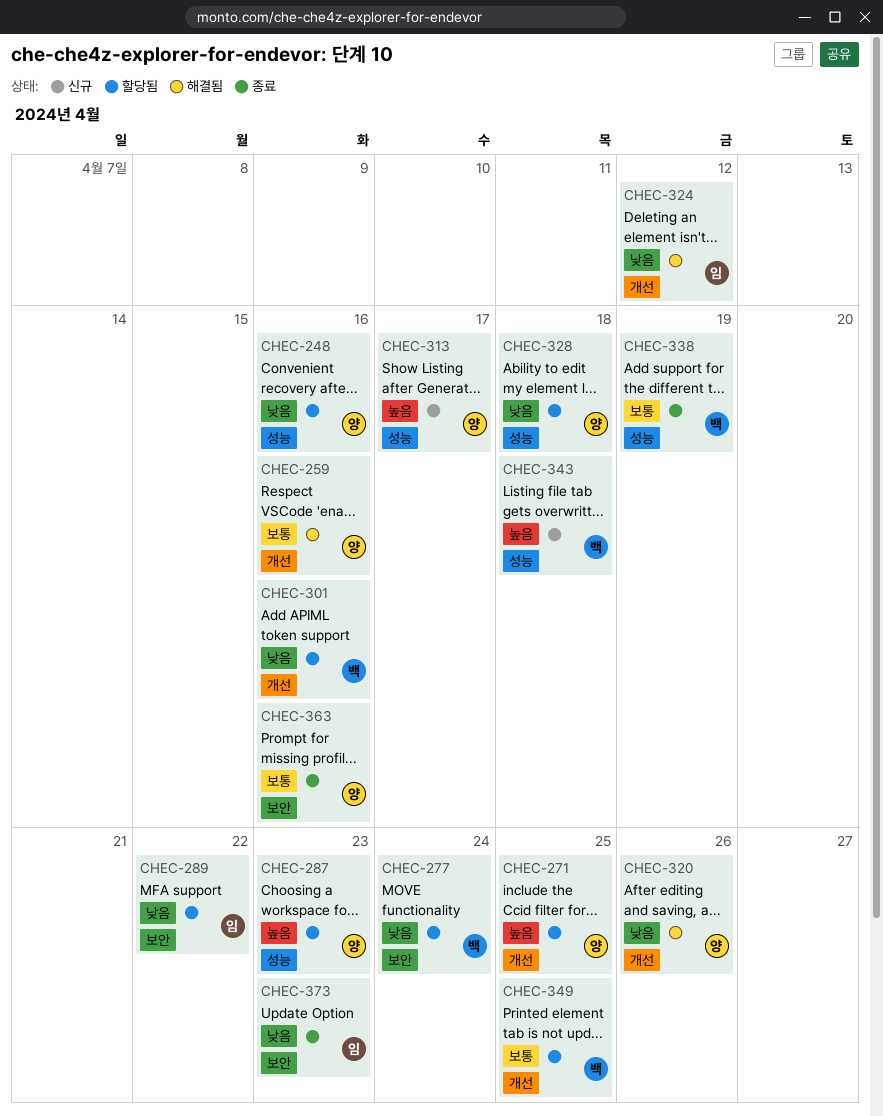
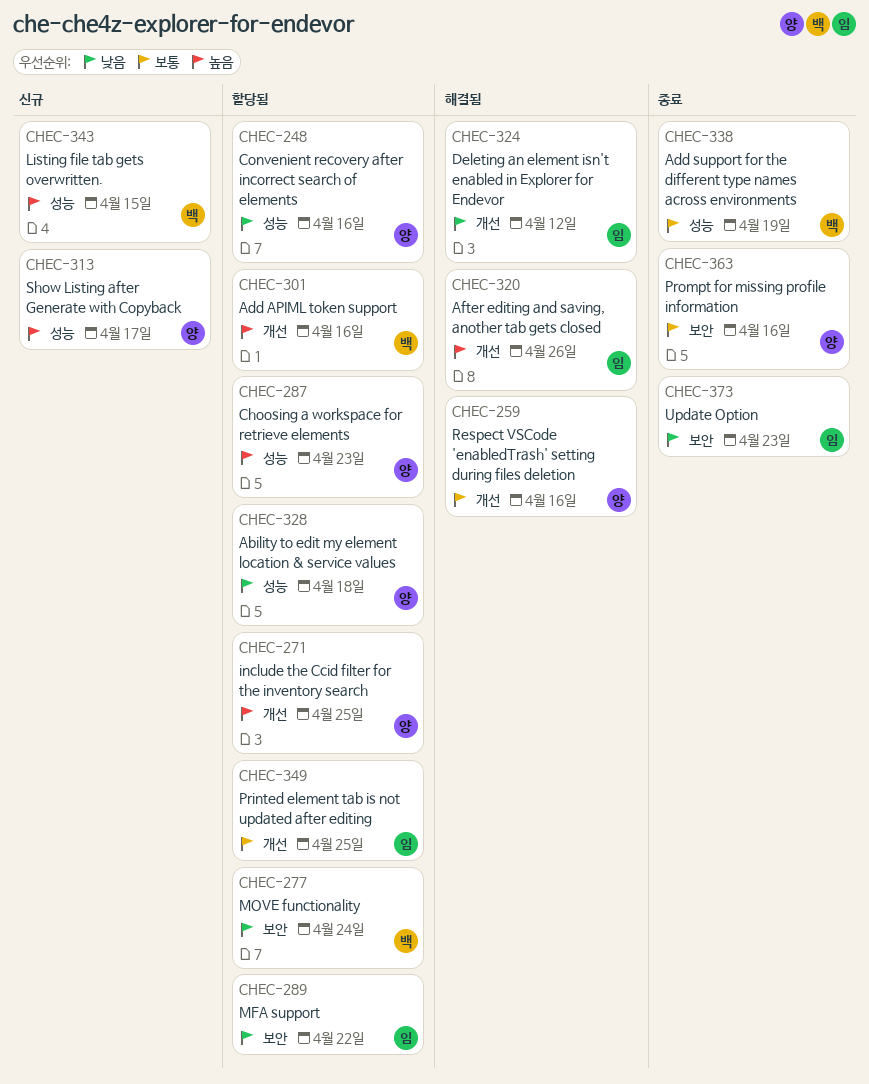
CHEC-301, priority: 낮음 -> 높음
CHEC-320, owner: 양 -> 임
CHEC-320, priority: 낮음 -> 높음
CHEC-343, due: Apr 18 -> Apr 15
CHEC-349, owner: 백 -> 임

